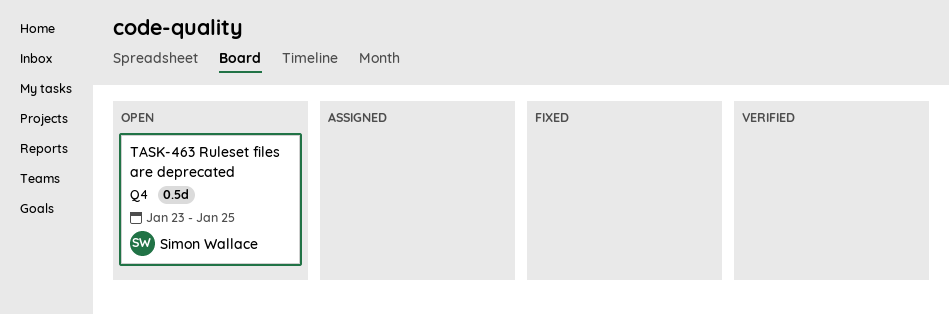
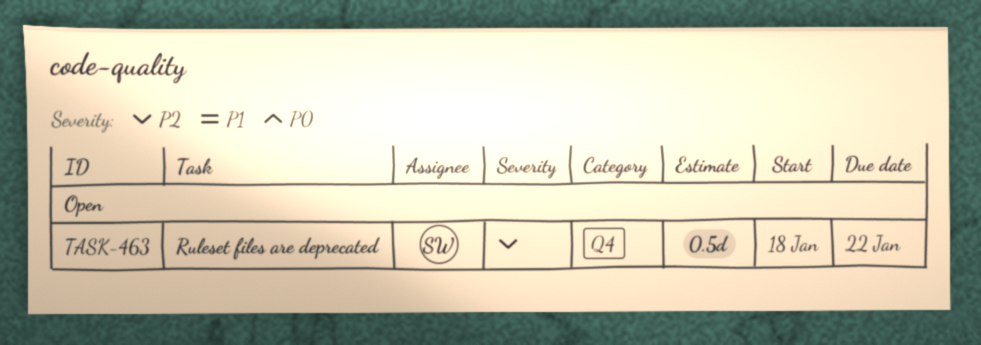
TASK-463, start: Jan 23 -> Jan 18
TASK-463, due: Jan 25 -> Jan 22

